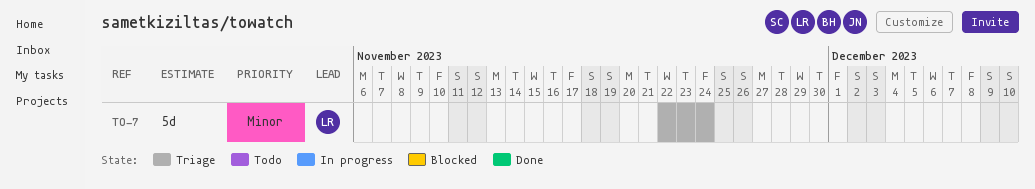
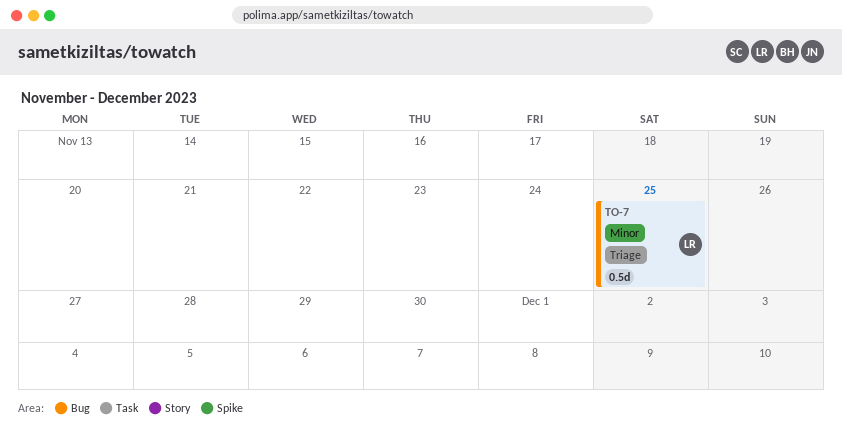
TO-7, estimate: 5d -> 0.5d
TO-7, due: Nov 24 -> Nov 25

